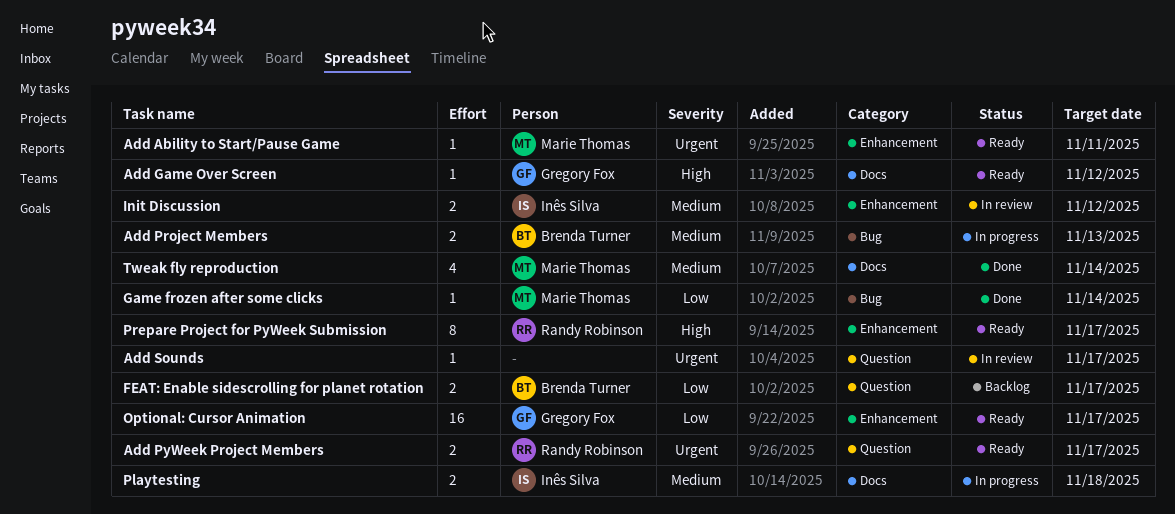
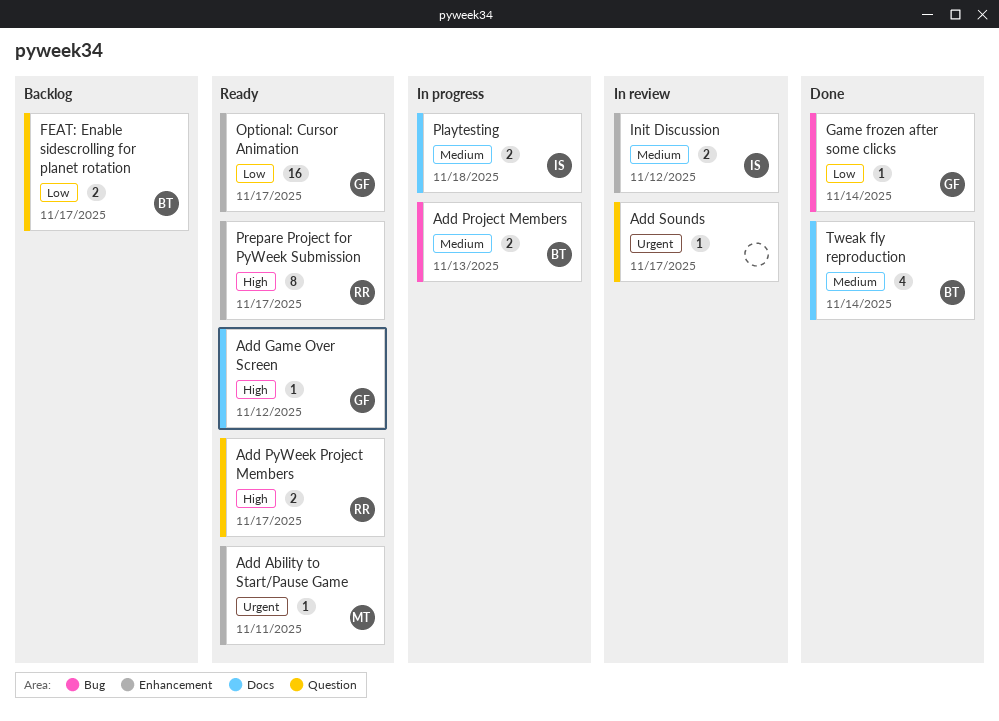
Add PyWeek Project Members, priority: Urgent -> High
Game frozen after some clicks, owner: Marie Thomas -> Gregory Fox
Tweak fly reproduction, owner: Marie Thomas -> Brenda Turner

